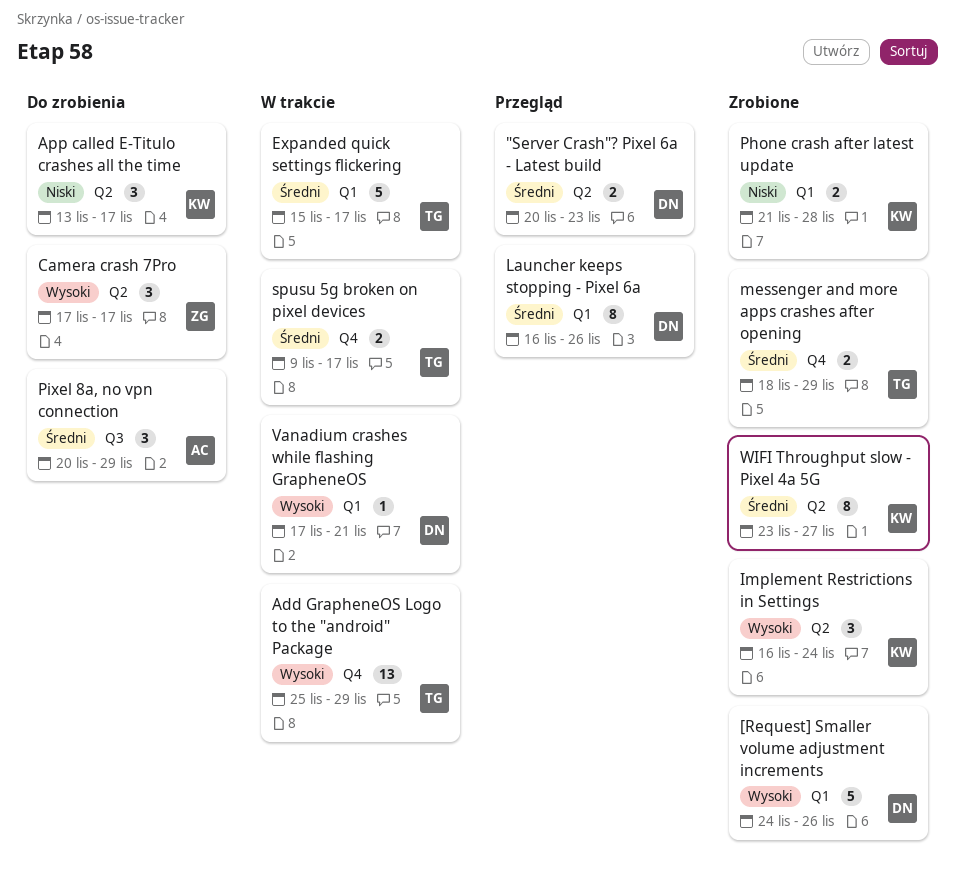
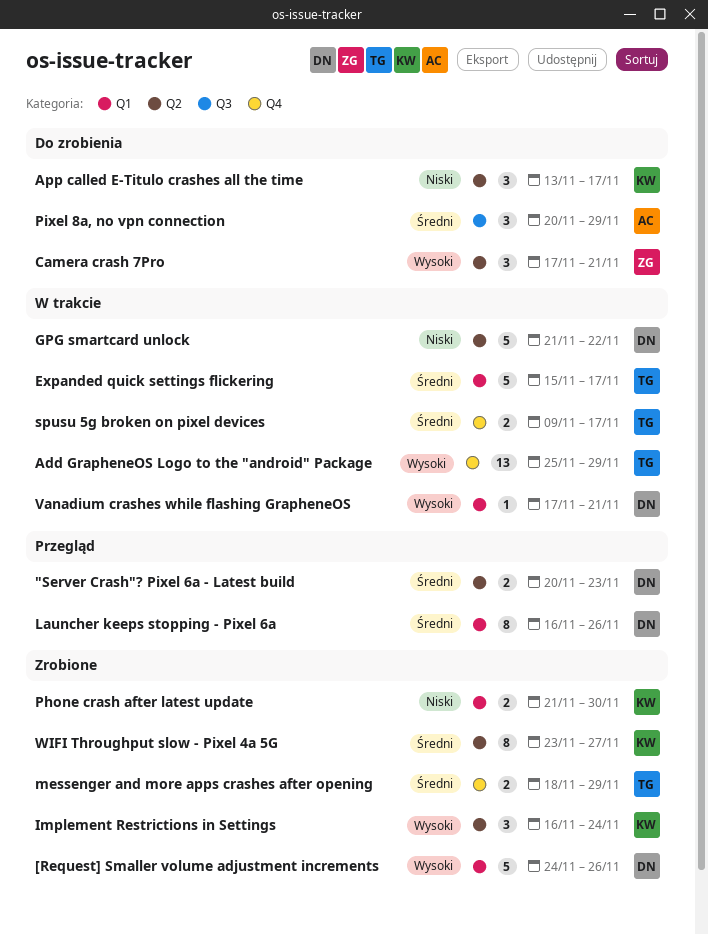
Camera crash 7Pro, due: Nov 17 -> Nov 21
GPG smartcard unlock: none -> present
Phone crash after latest update, due: Nov 28 -> Nov 30

